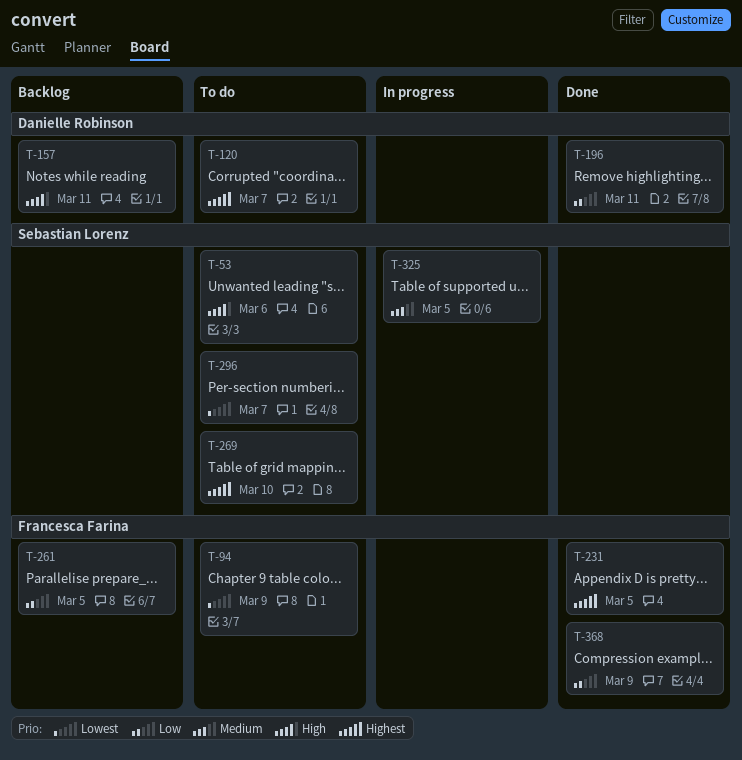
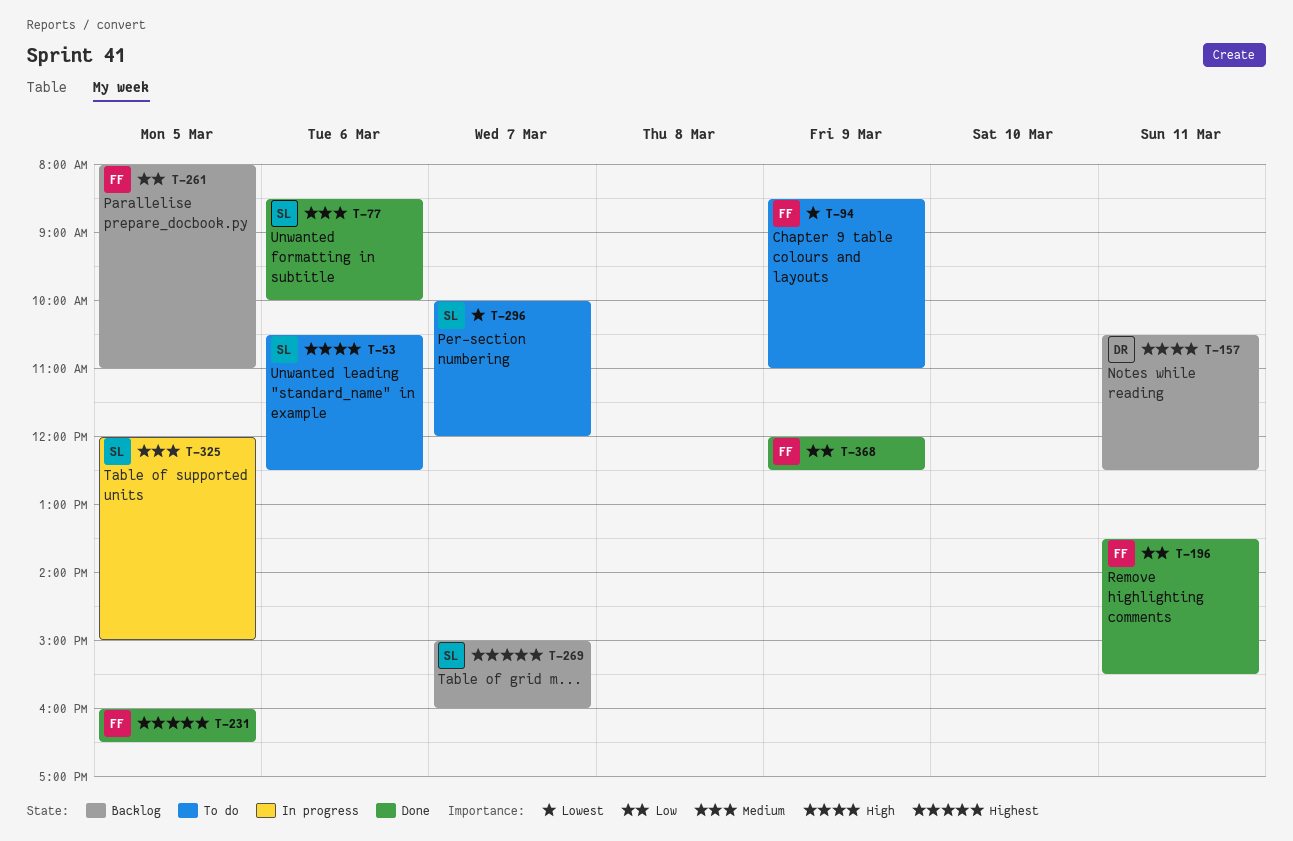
T-77: none -> present
T-120: present -> none
T-196, owner: Danielle Robinson -> Francesca Farina
T-269, status: To do -> Backlog
T-269, day: Mar 10 -> Mar 7

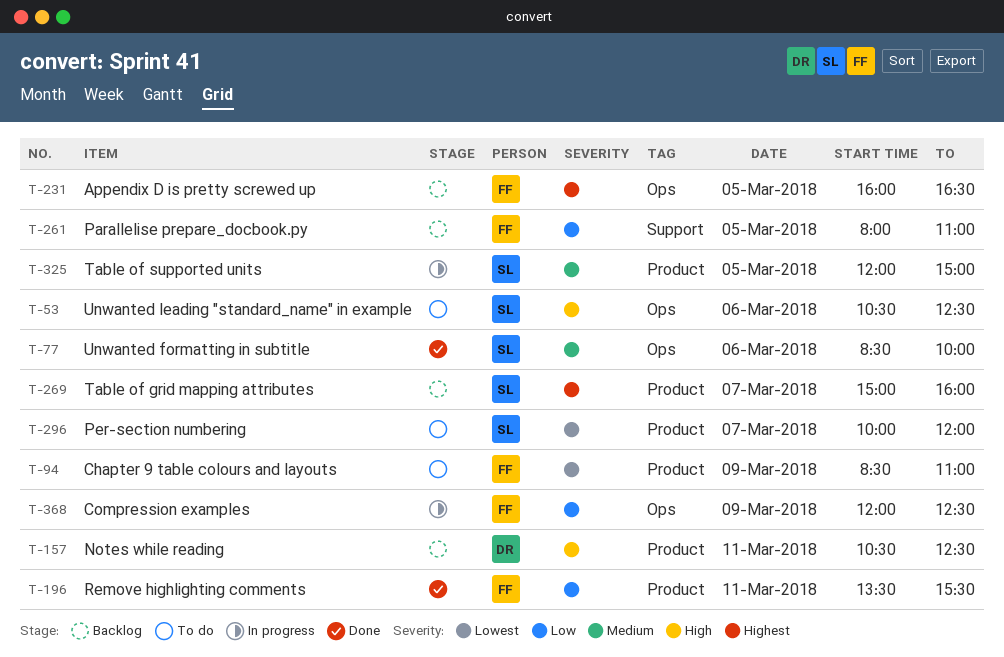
T-231, status: Done -> Backlog
T-368, status: Done -> In progress

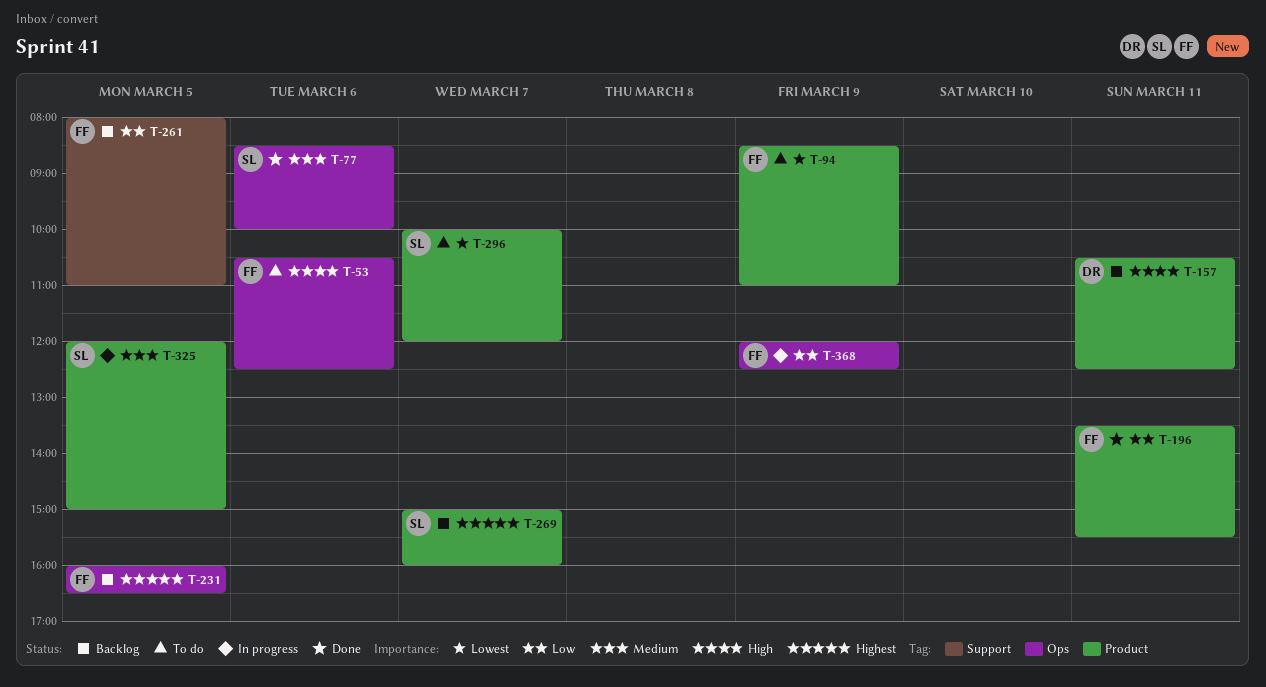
T-53, owner: SL -> FF

